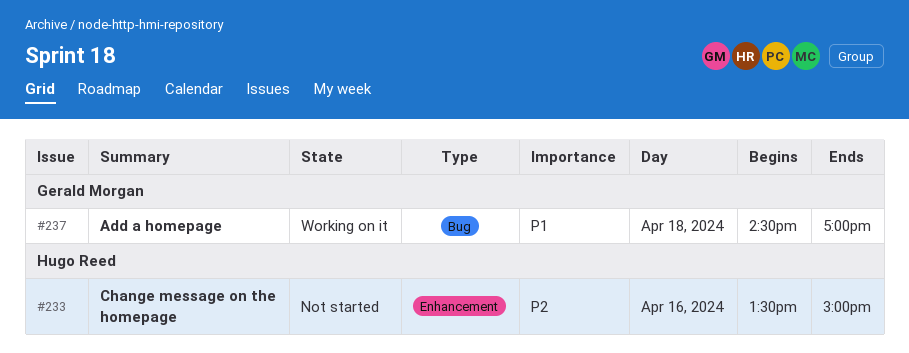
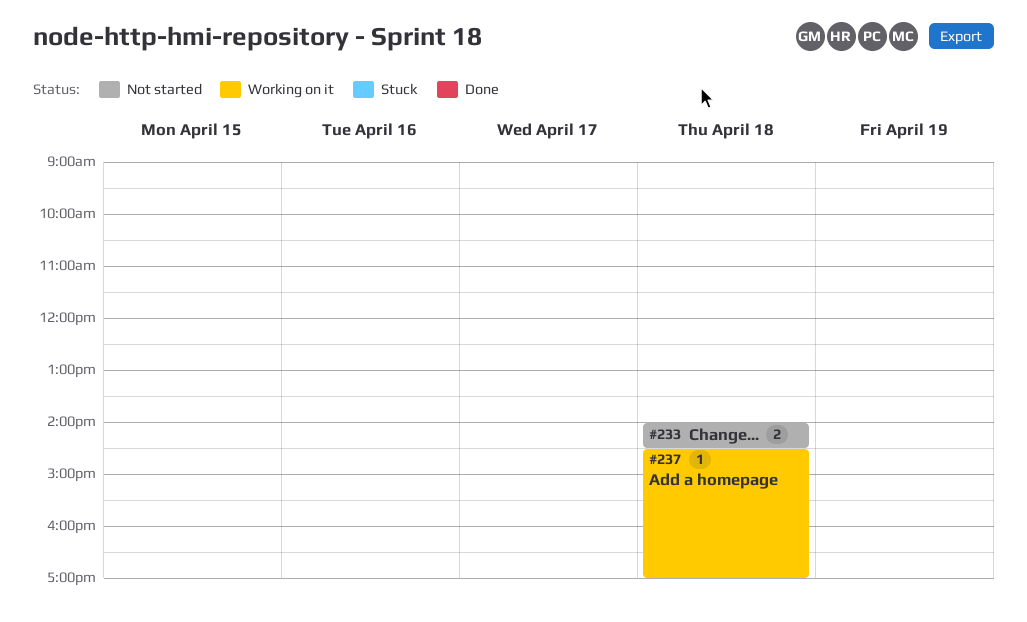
#233, day: Apr 16 -> Apr 18
#233, begins: 13:30 -> 14:00
#233, ends: 15:00 -> 14:30

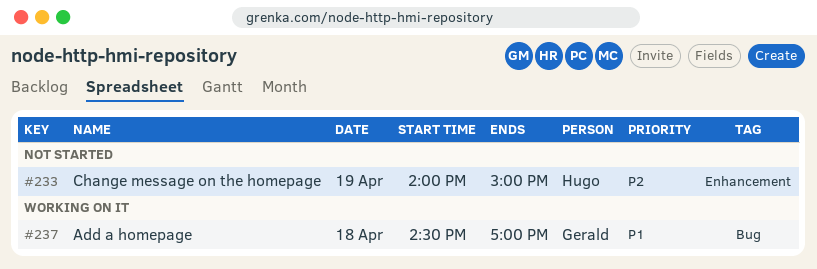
#233, day: Apr 18 -> Apr 19
#233, ends: 14:30 -> 15:00

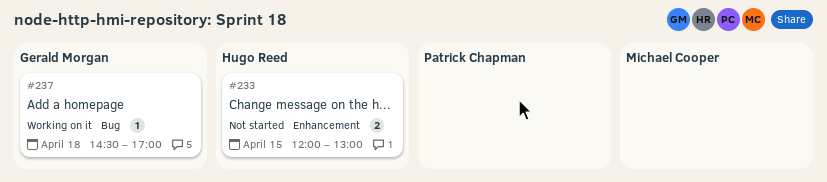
#233, day: Apr 19 -> Apr 15
#233, begins: 14:00 -> 12:00
#233, ends: 15:00 -> 13:00

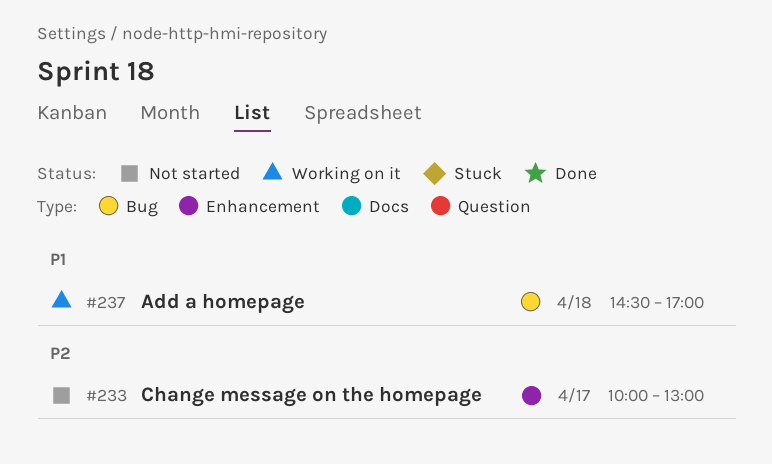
#233, day: Apr 15 -> Apr 17
#233, begins: 12:00 -> 10:00

